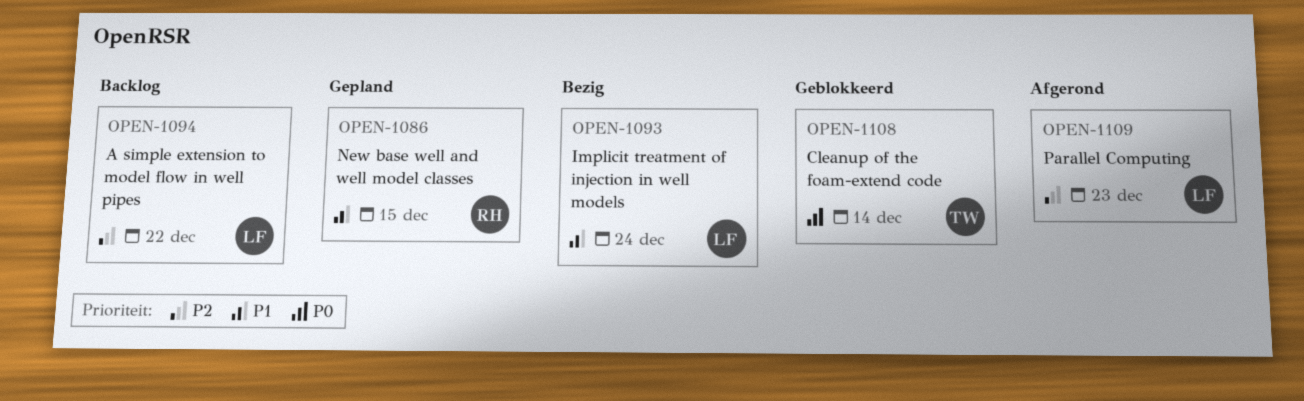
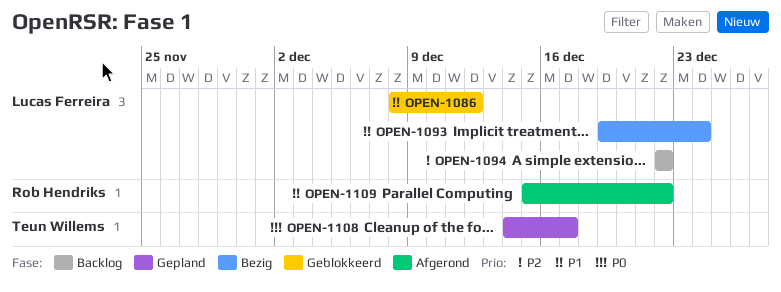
OPEN-1086, status: Gepland -> Geblokkeerd
OPEN-1086, owner: Rob Hendriks -> Lucas Ferreira
OPEN-1086, due: Dec 15 -> Dec 12
OPEN-1108, status: Geblokkeerd -> Gepland
OPEN-1108, due: Dec 14 -> Dec 17
OPEN-1109, owner: Lucas Ferreira -> Rob Hendriks
OPEN-1109, priority: P2 -> P1
OPEN-1109, due: Dec 23 -> Dec 22

